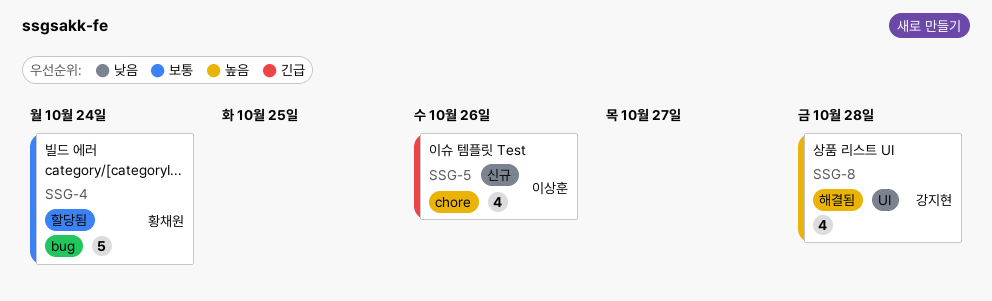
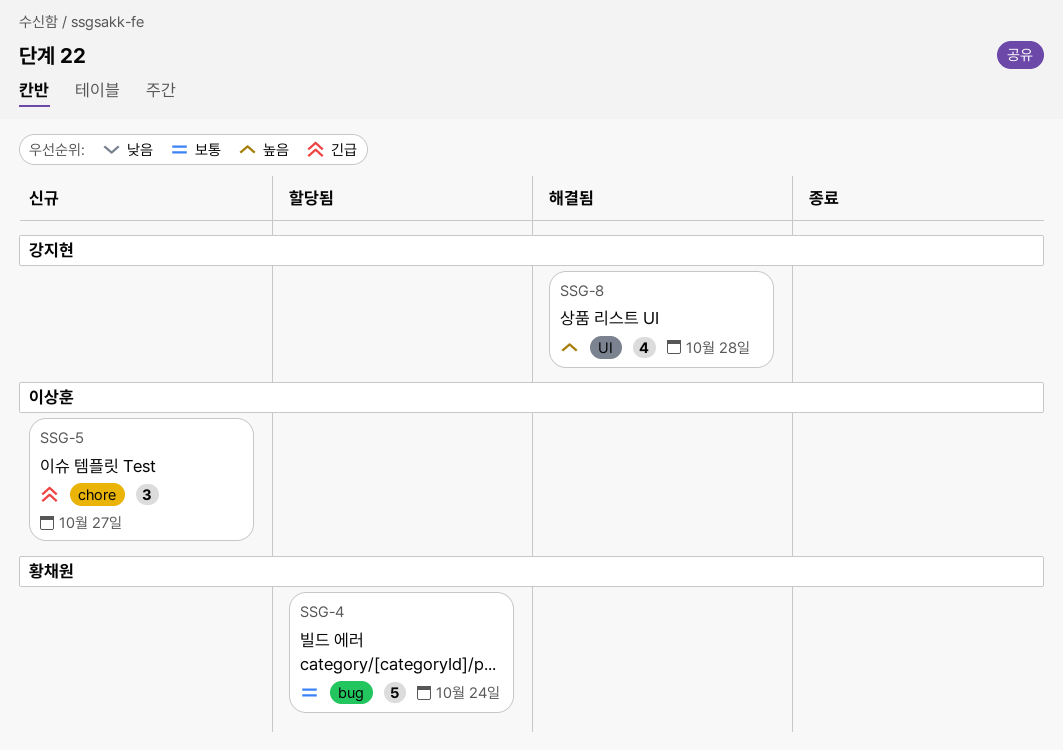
SSG-5, estimate: 4 -> 3
SSG-5, day: Oct 26 -> Oct 27

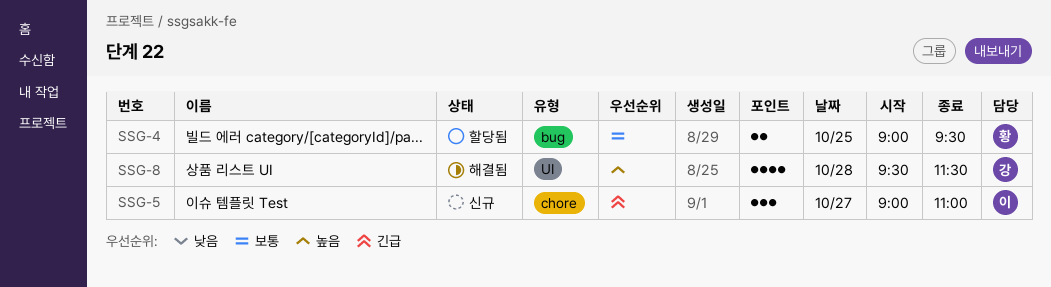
SSG-4, estimate: 5 -> 2
SSG-4, day: Oct 24 -> Oct 25

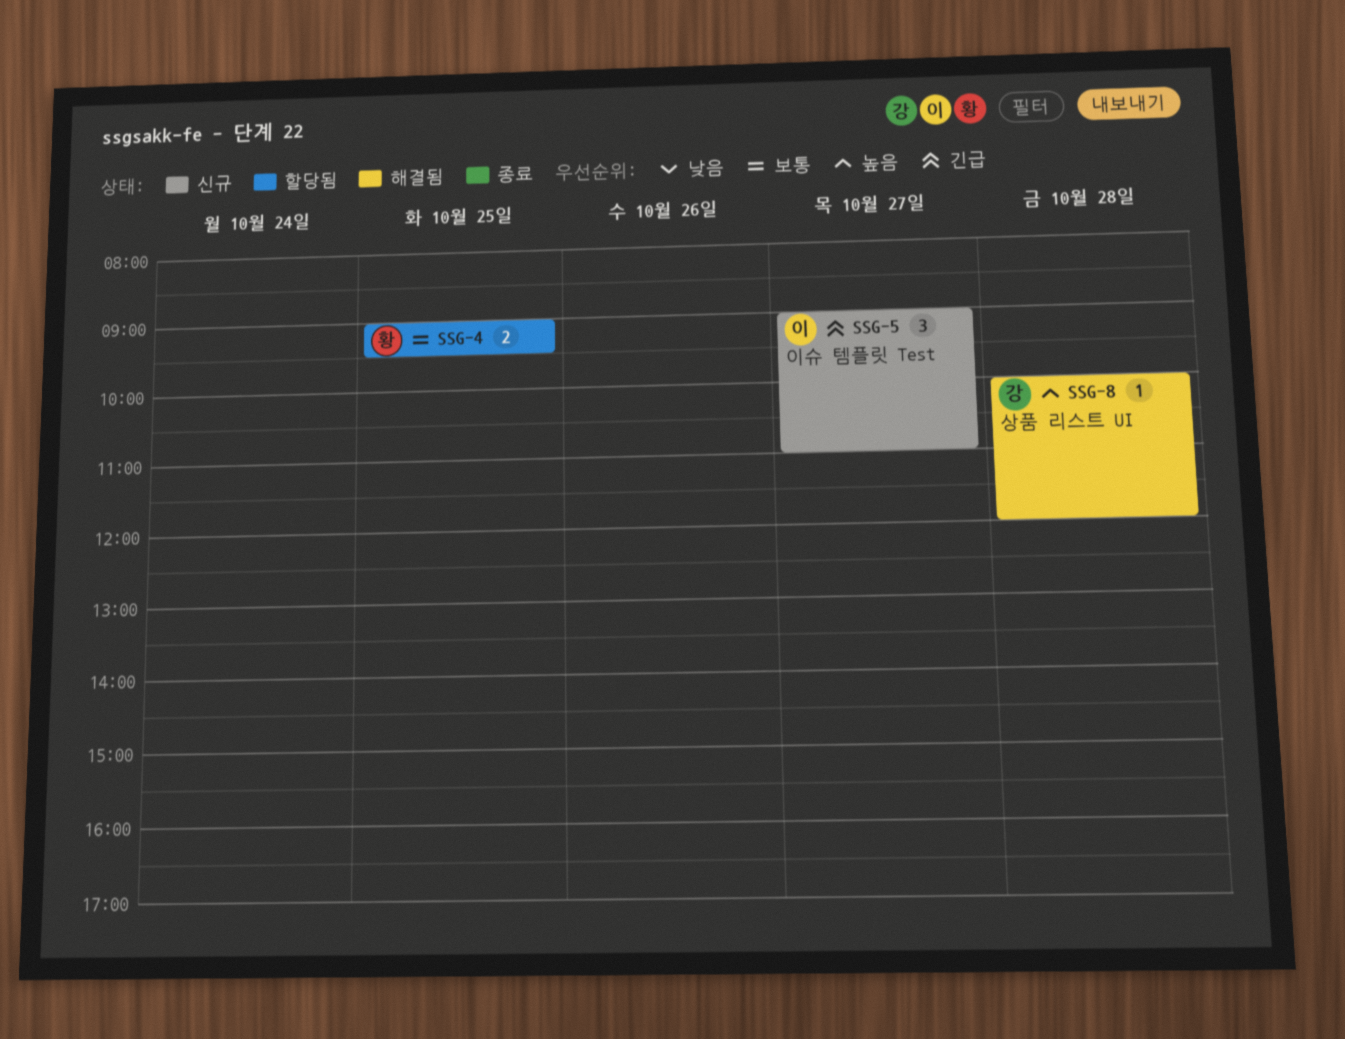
SSG-8, estimate: 4 -> 1
SSG-8, begins: 09:30 -> 10:00
SSG-8, ends: 11:30 -> 12:00

